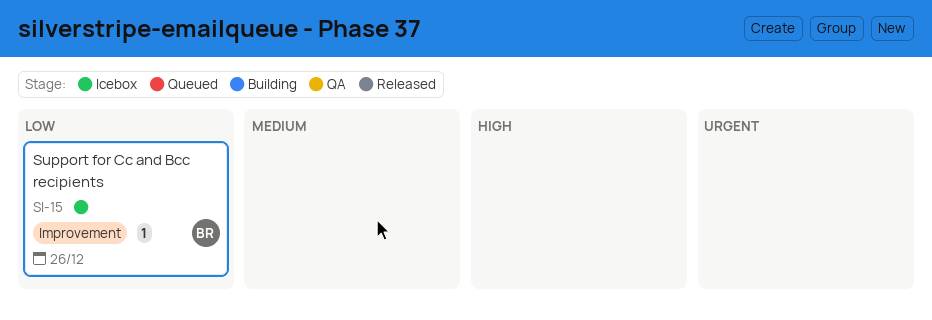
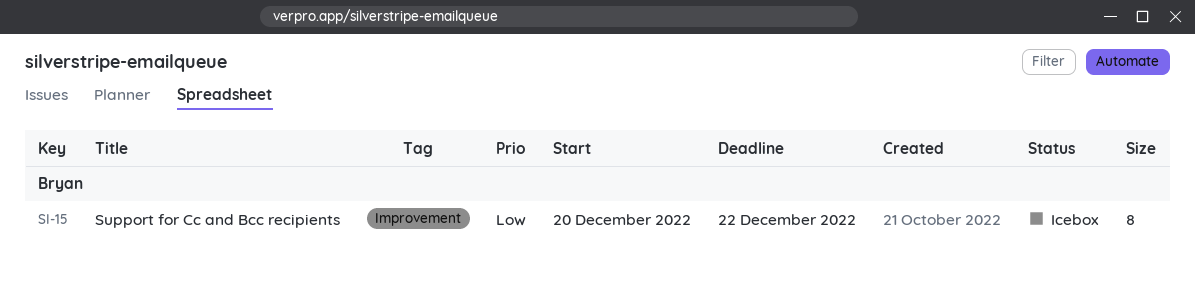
SI-15, estimate: 1 -> 8
SI-15, due: Dec 26 -> Dec 22

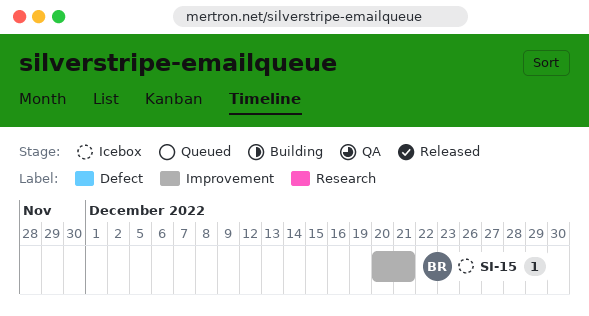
SI-15, estimate: 8 -> 1
SI-15, due: Dec 22 -> Dec 21

